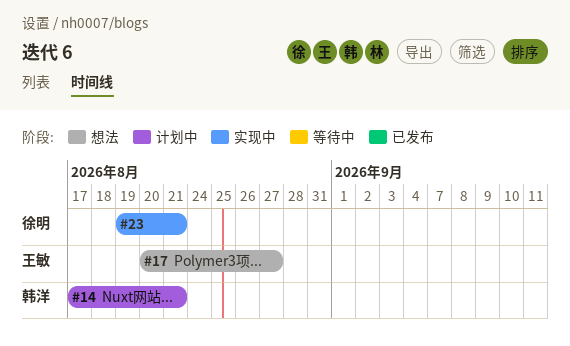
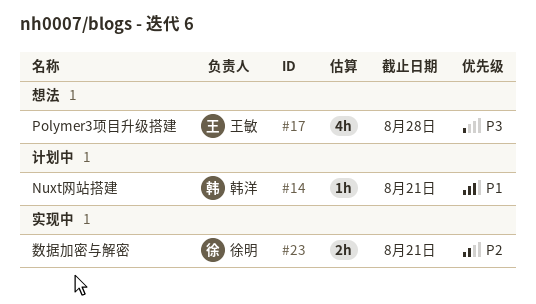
#17, due: Aug 27 -> Aug 28

